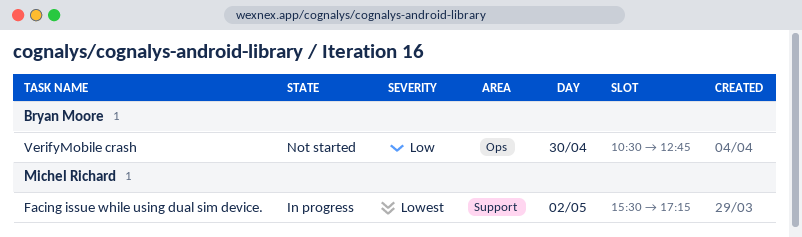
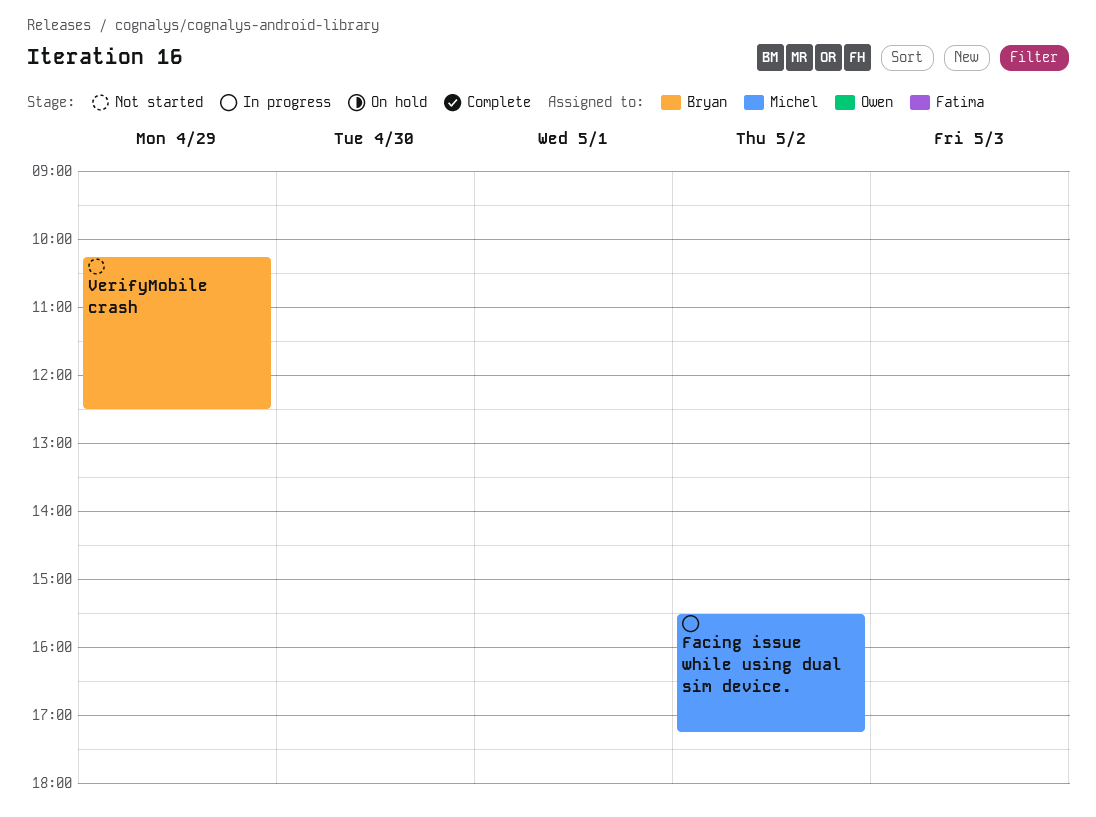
VerifyMobile crash, day: Apr 30 -> Apr 29
VerifyMobile crash, begins: 10:30 -> 10:15
VerifyMobile crash, ends: 12:45 -> 12:30

